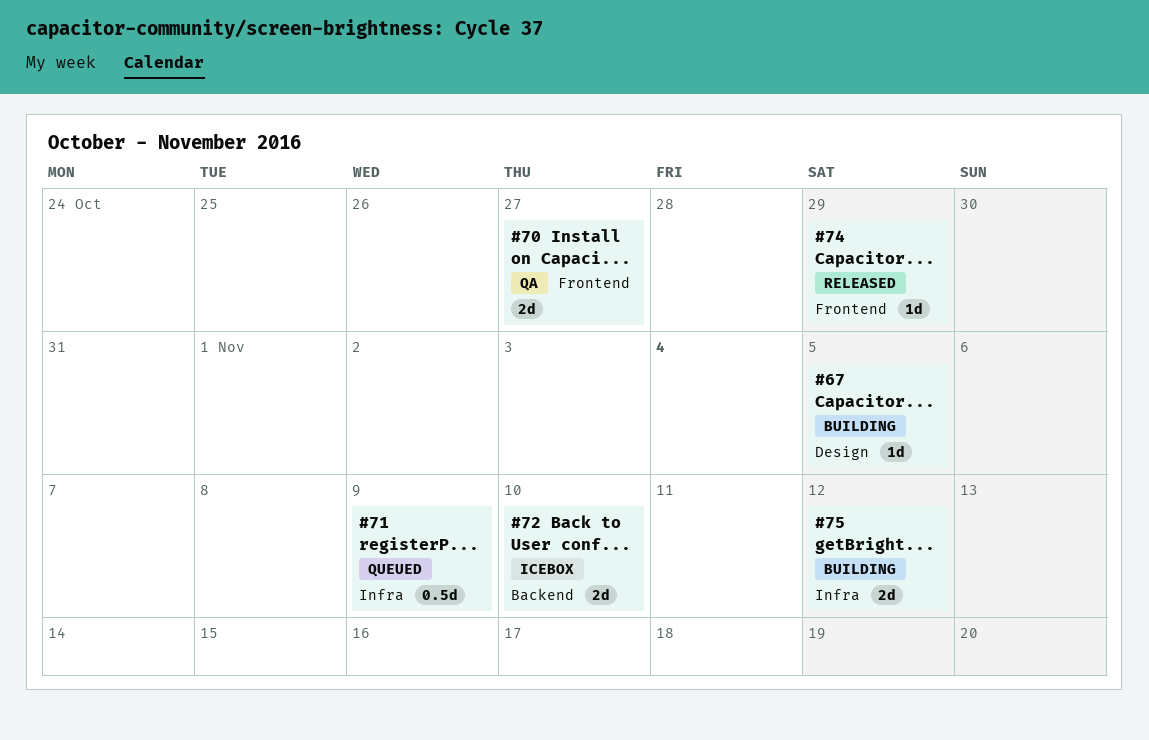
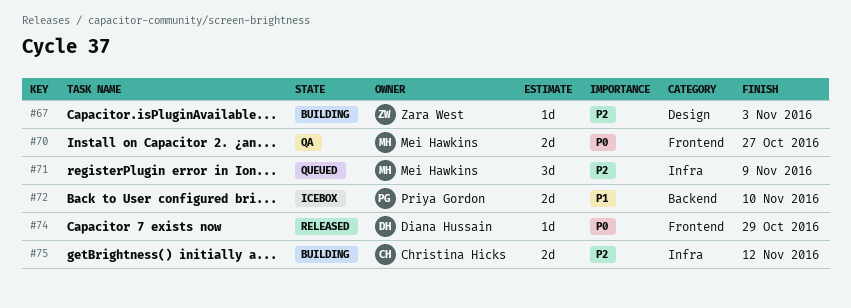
#67, due: Nov 5 -> Nov 3
#71, estimate: 0.5d -> 3d

